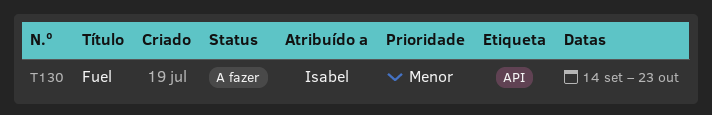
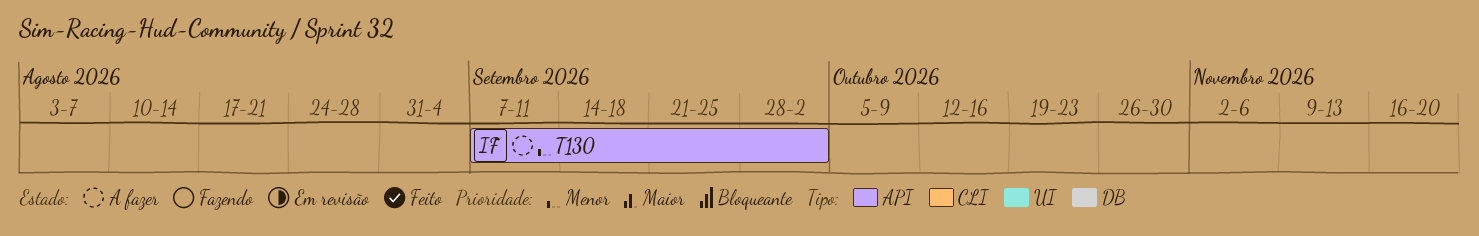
T130, start: Sep 14 -> Sep 7
T130, due: Oct 23 -> Oct 2

